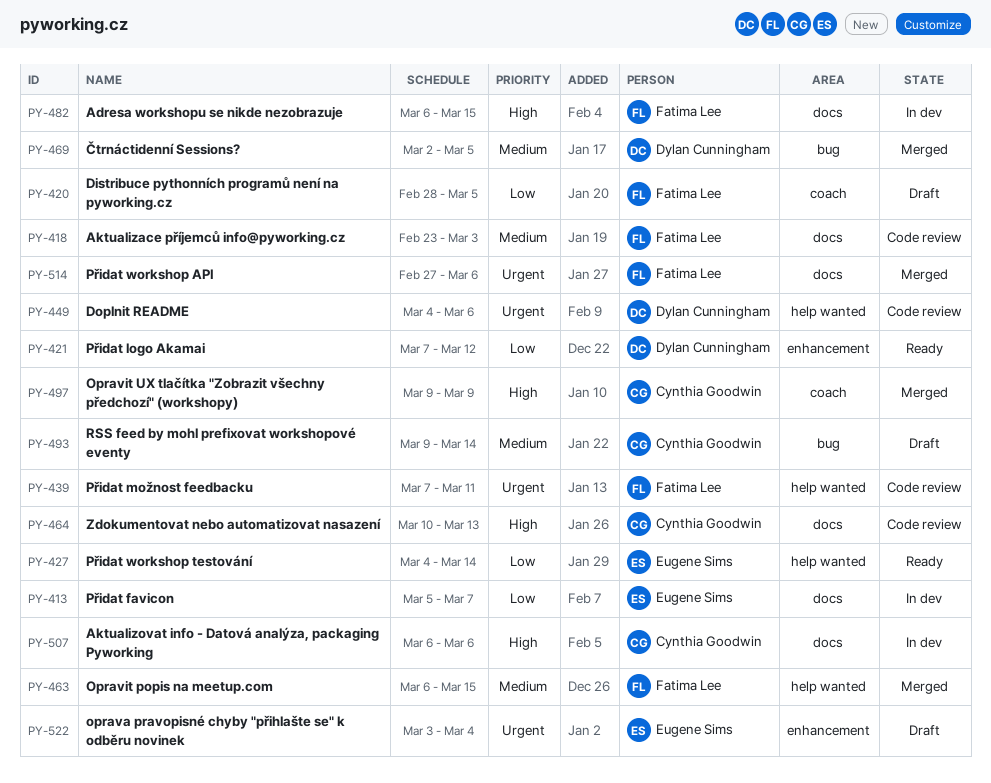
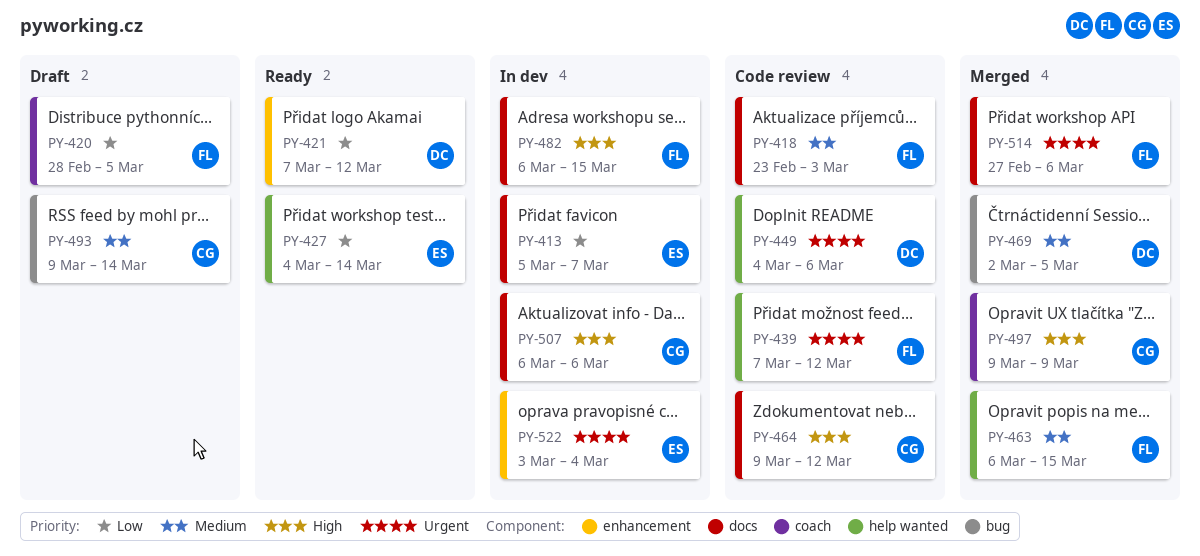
PY-439, due: Mar 11 -> Mar 12
PY-464, start: Mar 10 -> Mar 9
PY-464, due: Mar 13 -> Mar 12
PY-522, status: Draft -> In dev

